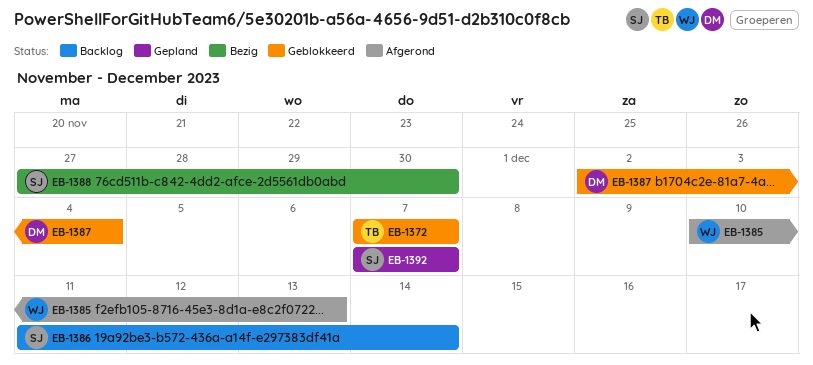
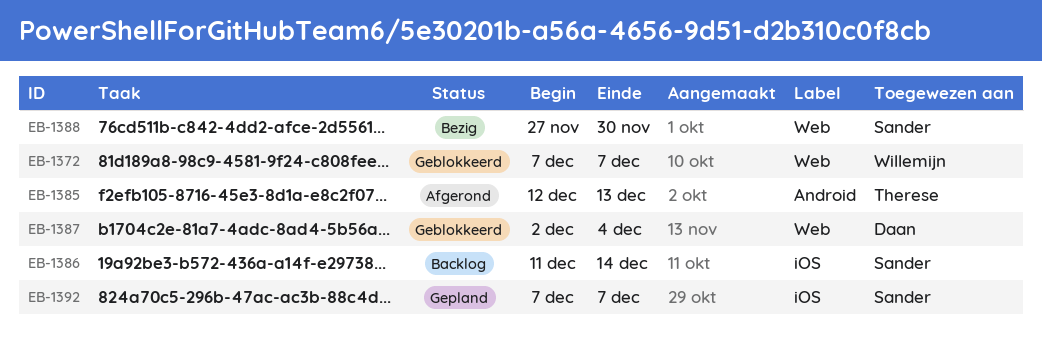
EB-1372, owner: Therese -> Willemijn
EB-1385, owner: Willemijn -> Therese
EB-1385, start: Dec 10 -> Dec 12

